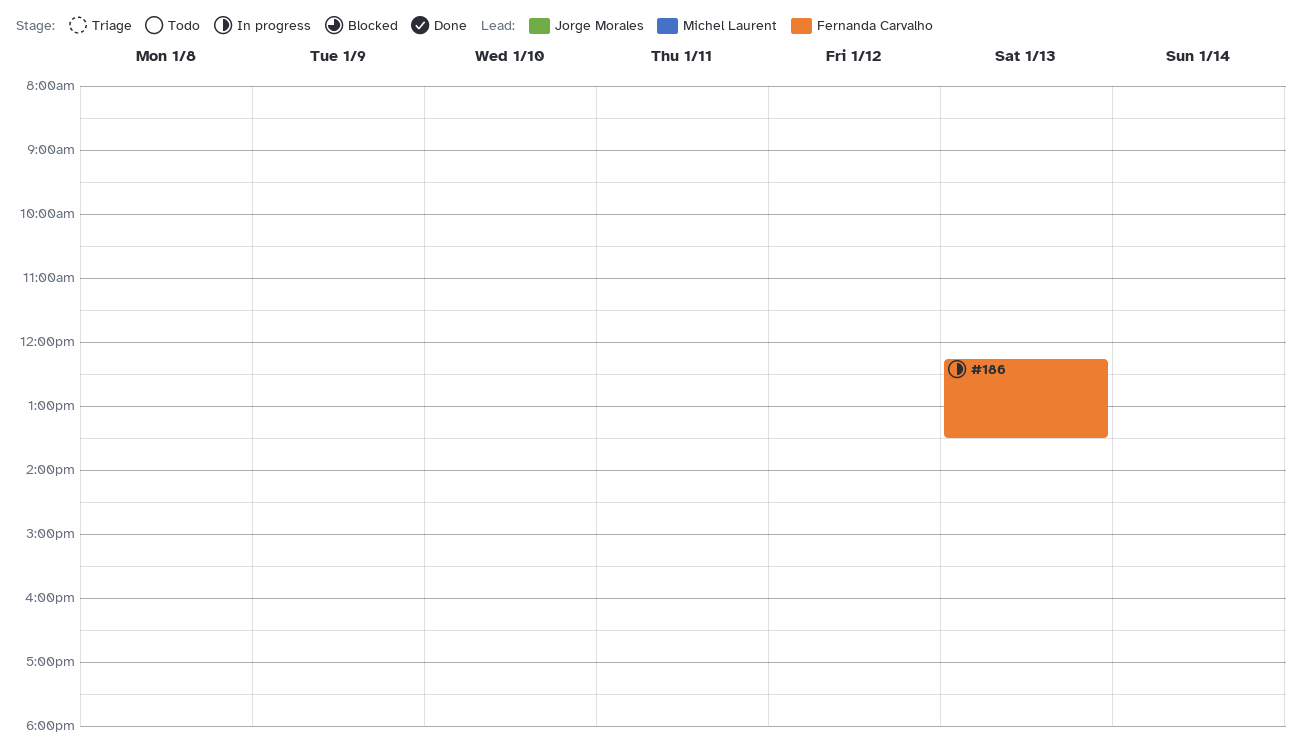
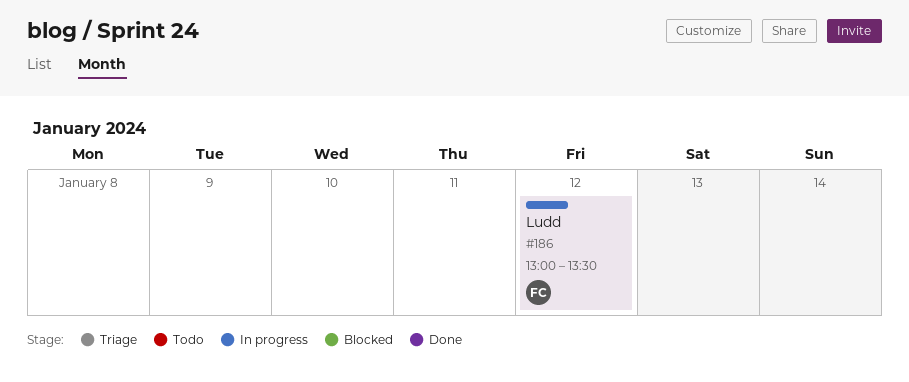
#186, day: Jan 13 -> Jan 12
#186, begins: 12:15 -> 13:00

